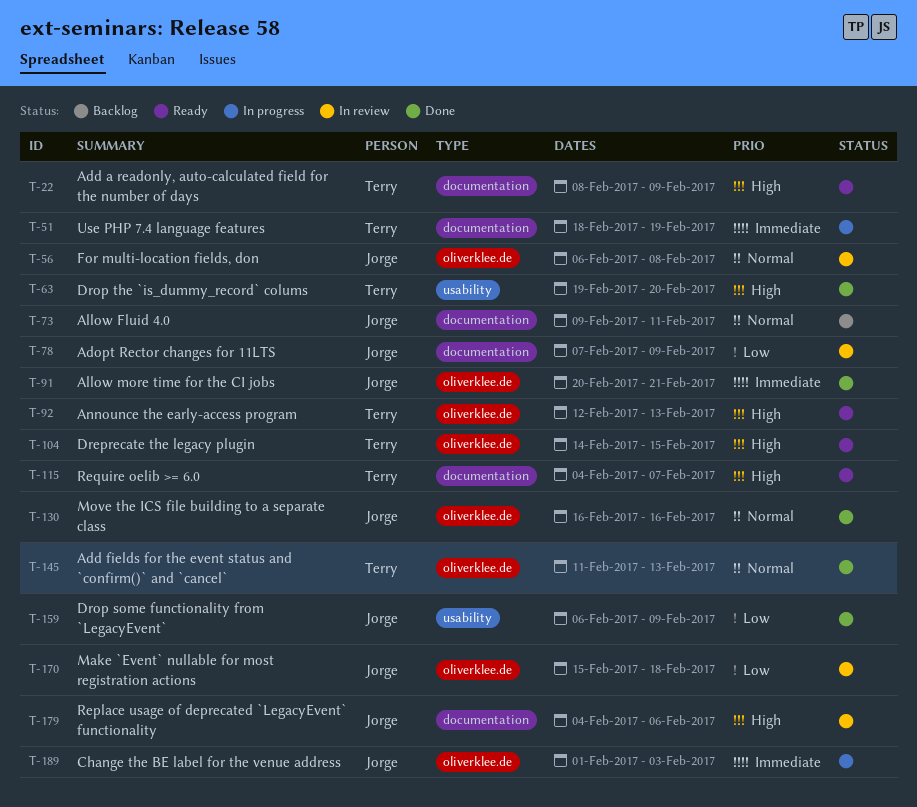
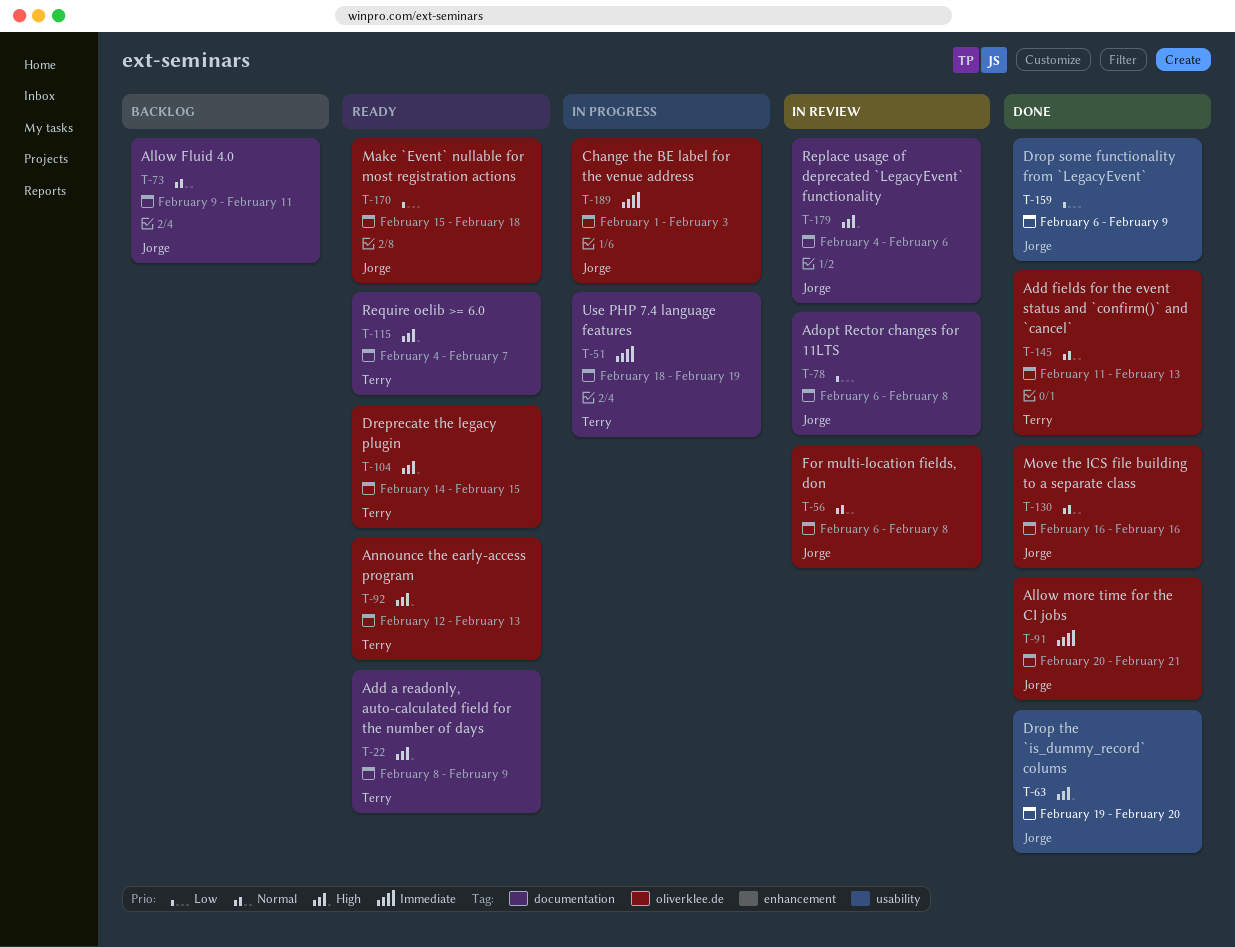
T-63, owner: Terry -> Jorge
T-78, start: Feb 7 -> Feb 6
T-78, due: Feb 9 -> Feb 8
T-170, status: In review -> Ready

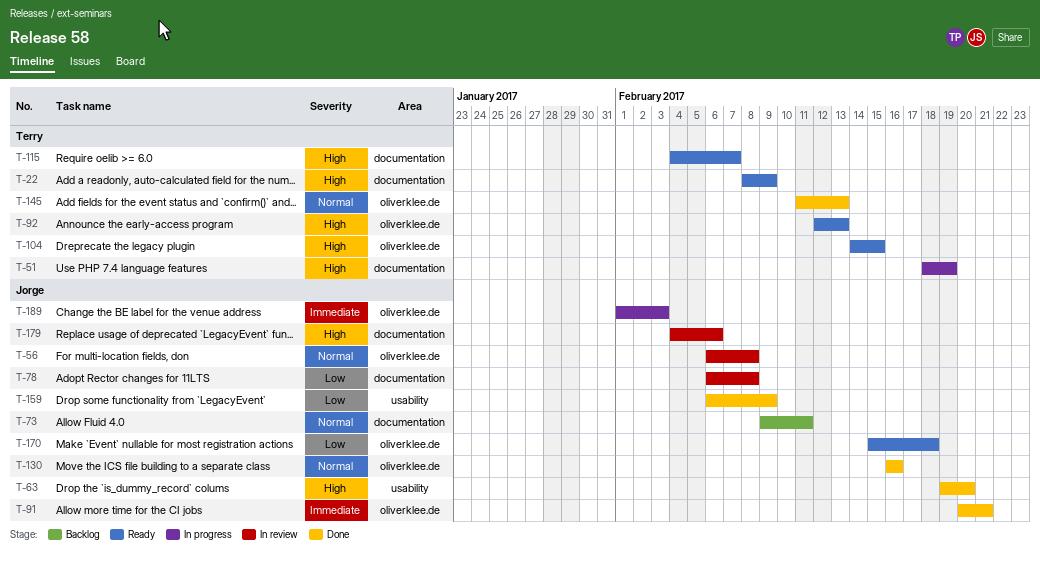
T-51, priority: Immediate -> High

